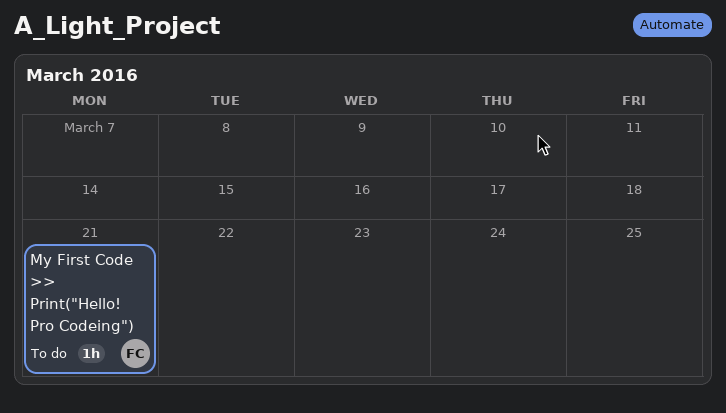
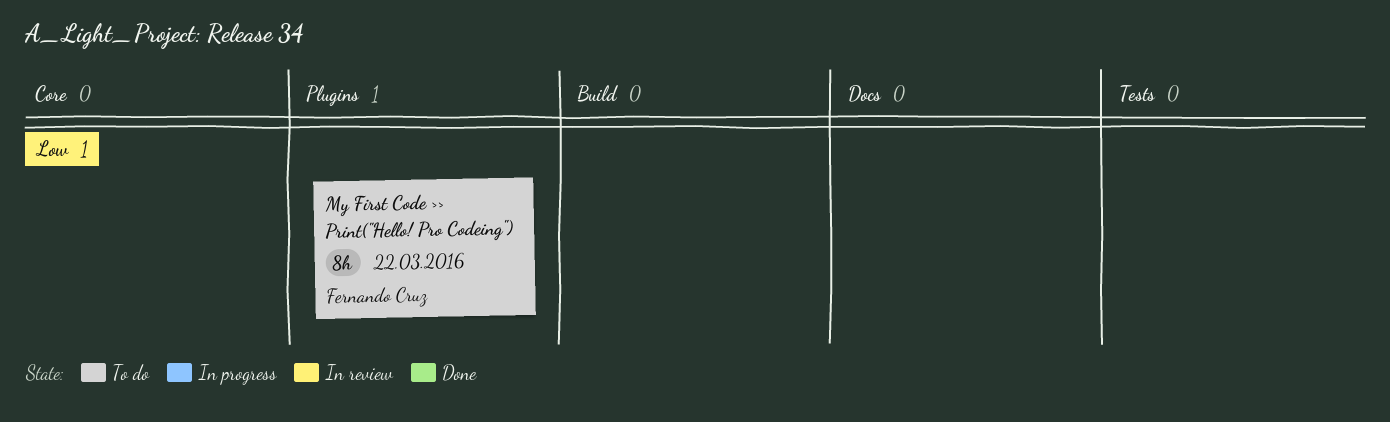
My First Code >> Print("Hello! Pro Codeing"), estimate: 1h -> 8h
My First Code >> Print("Hello! Pro Codeing"), due: Mar 21 -> Mar 22

